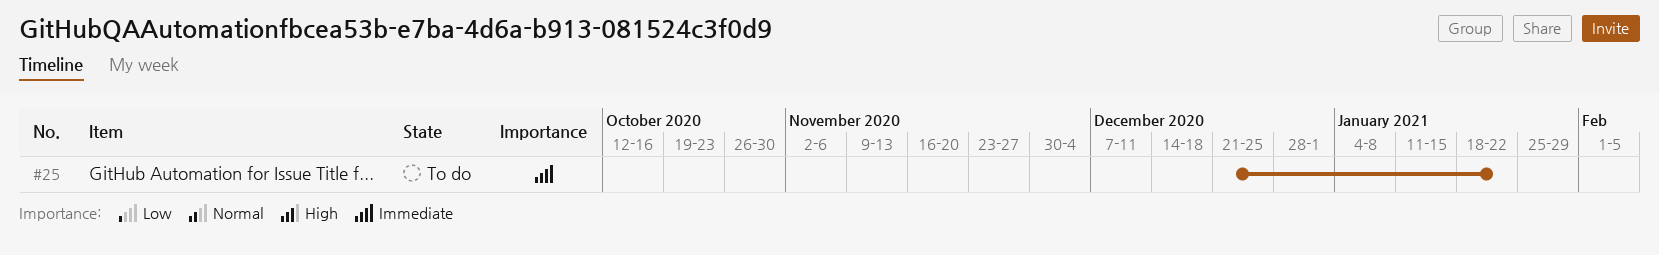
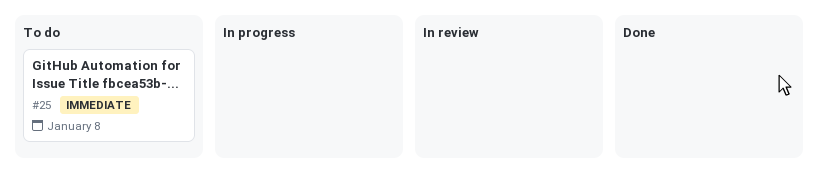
#25, due: Jan 22 -> Jan 8

